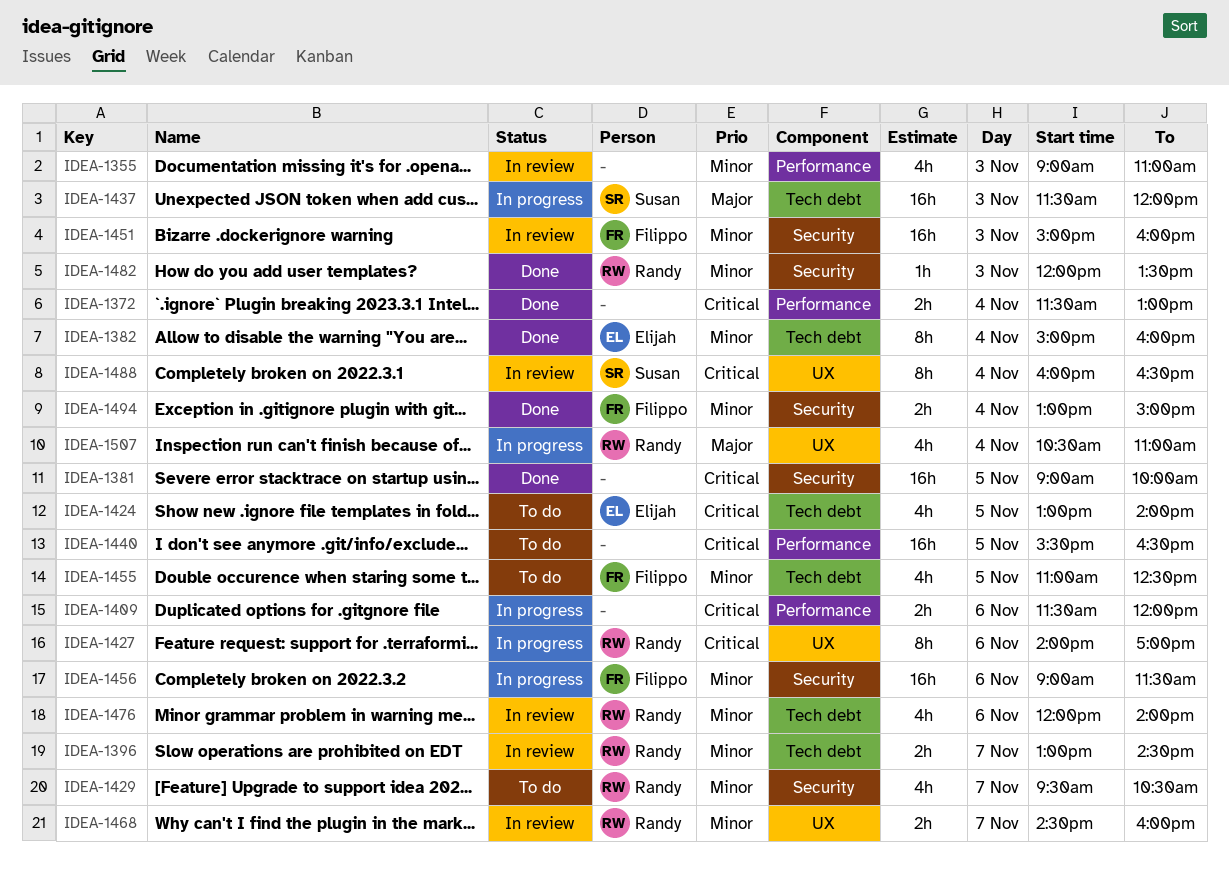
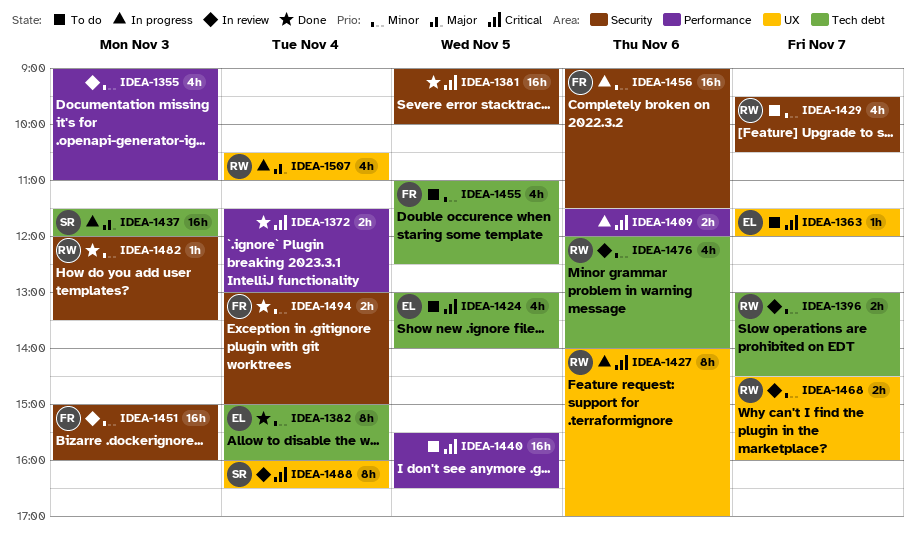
IDEA-1363: none -> present

